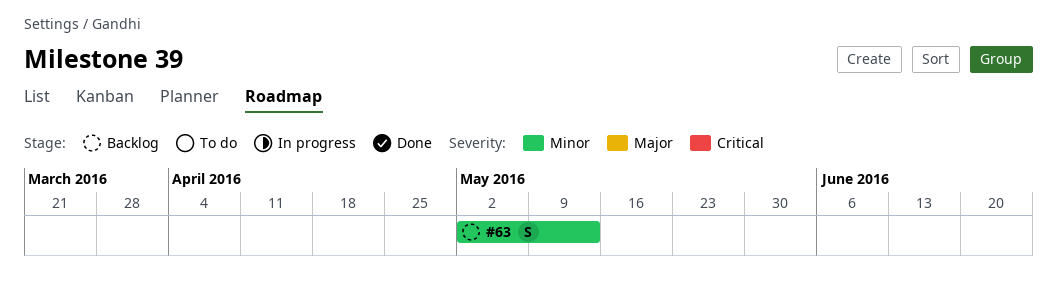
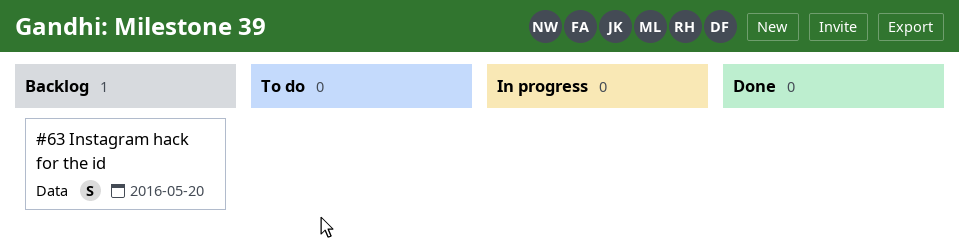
#63, due: May 13 -> May 20

